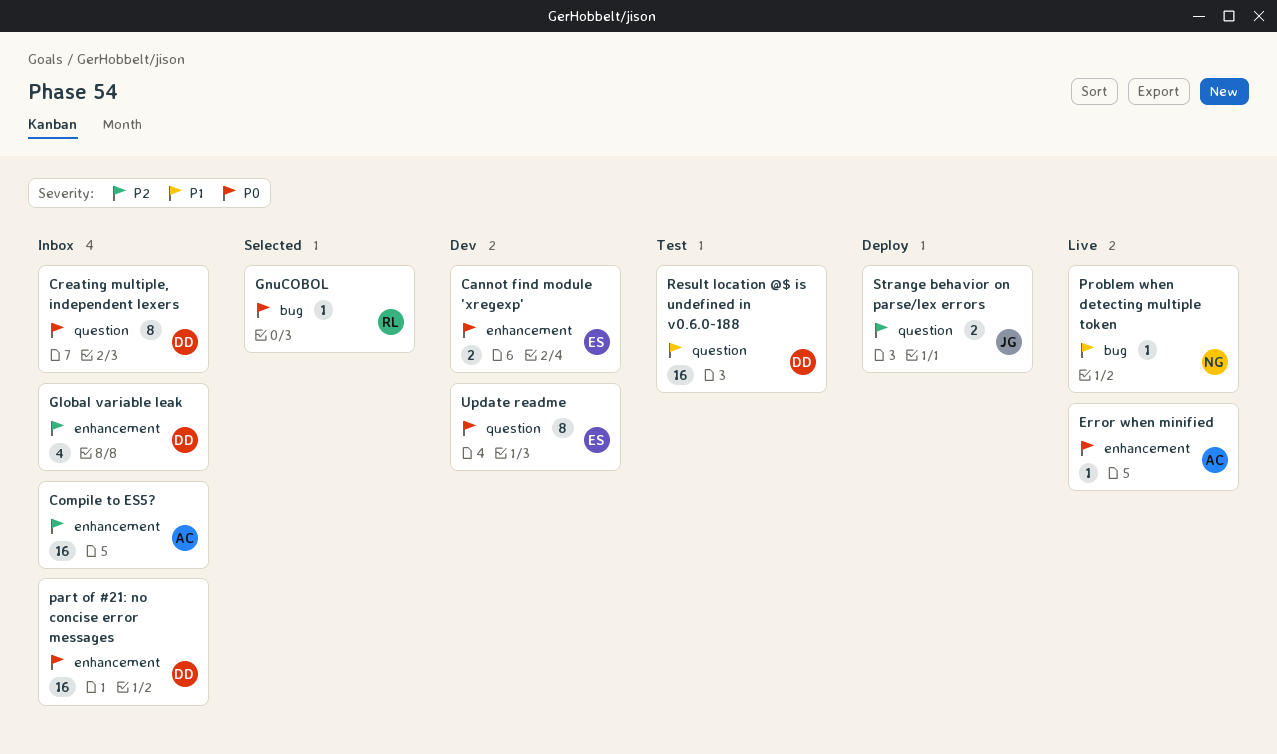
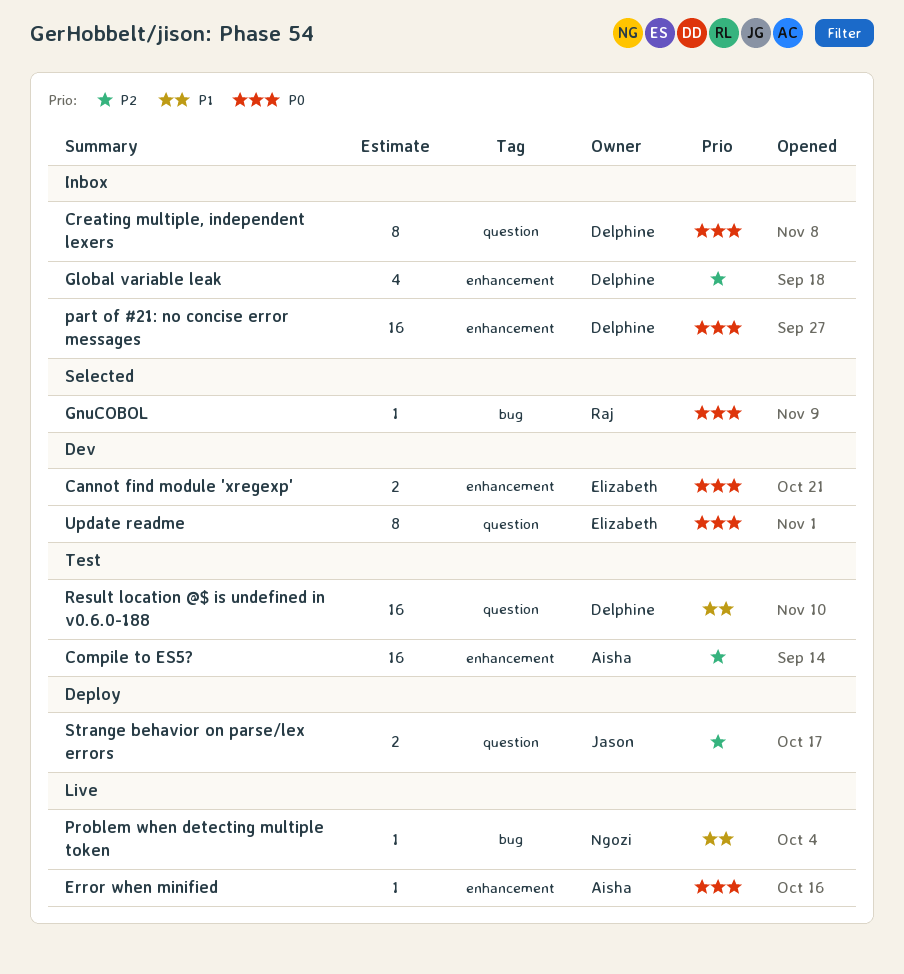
Compile to ES5?, status: Inbox -> Test

